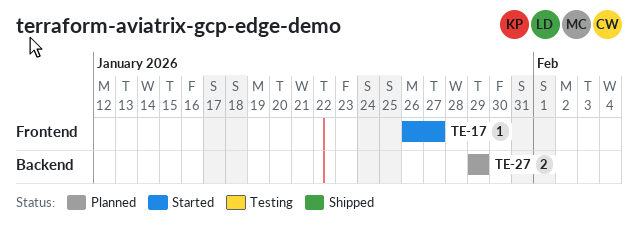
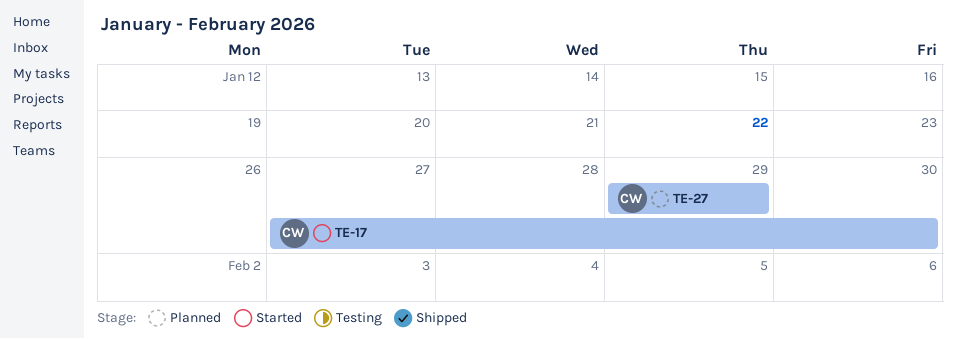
TE-17, start: Jan 26 -> Jan 27
TE-17, due: Jan 27 -> Jan 30

